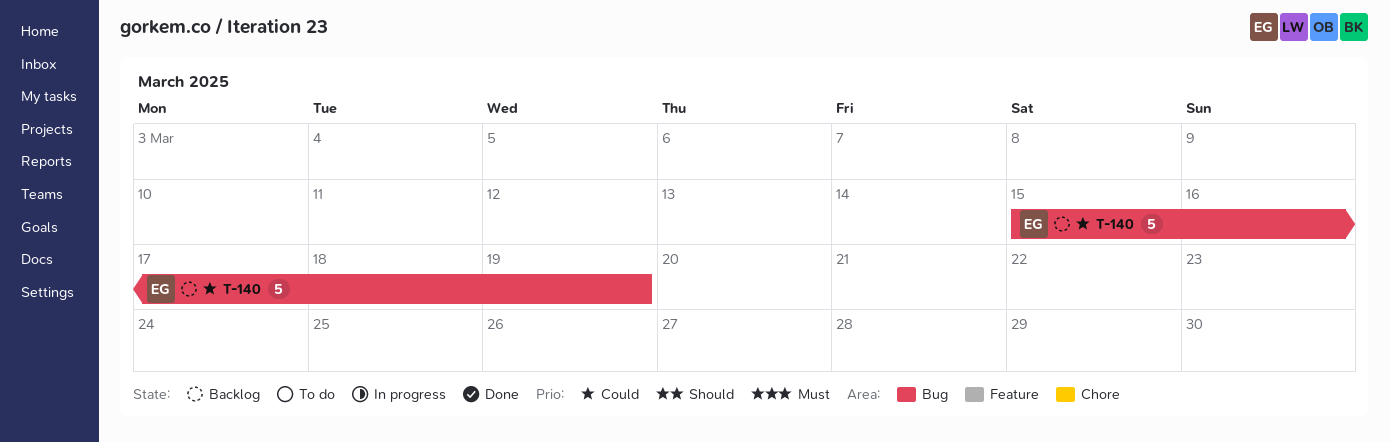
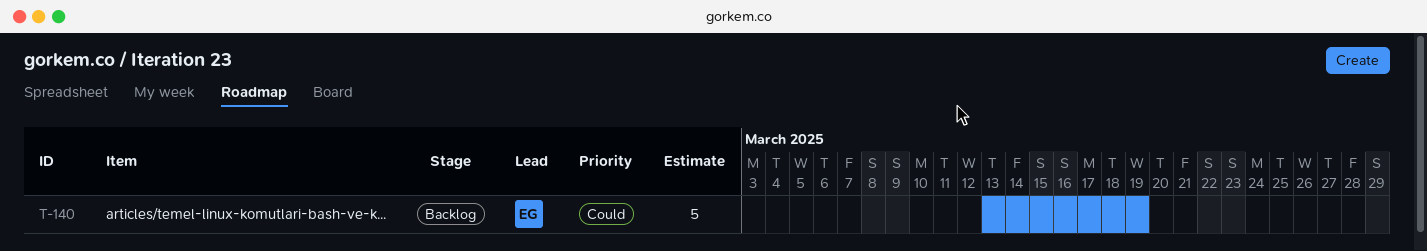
T-140, start: Mar 15 -> Mar 13

